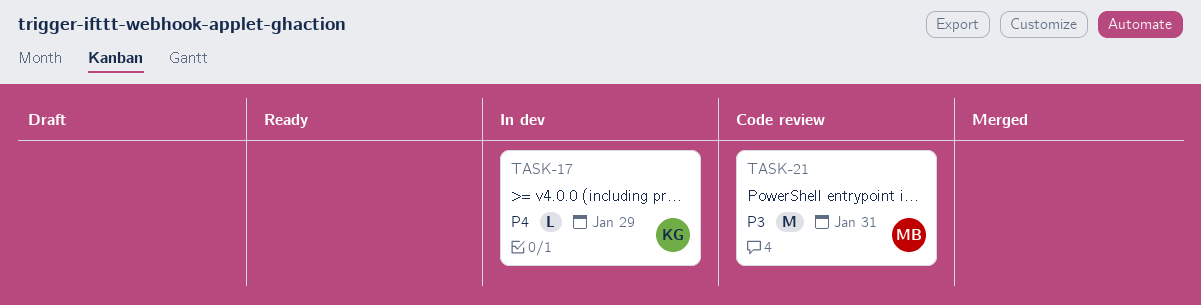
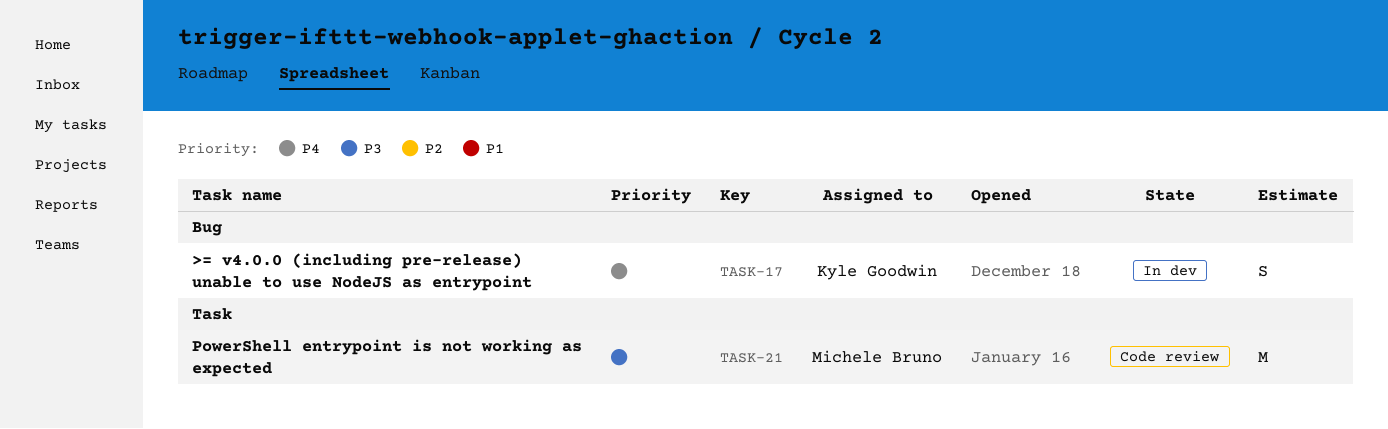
TASK-17, estimate: L -> S

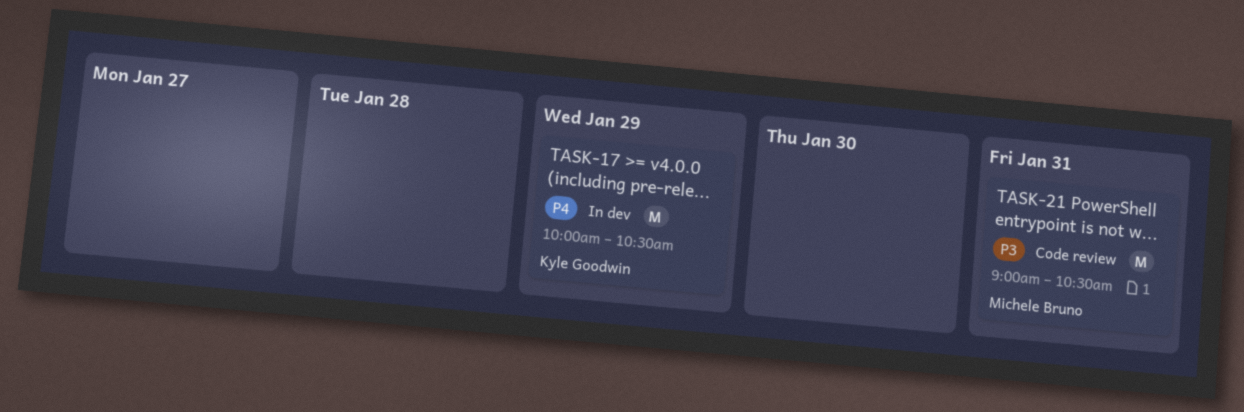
TASK-17, estimate: S -> M

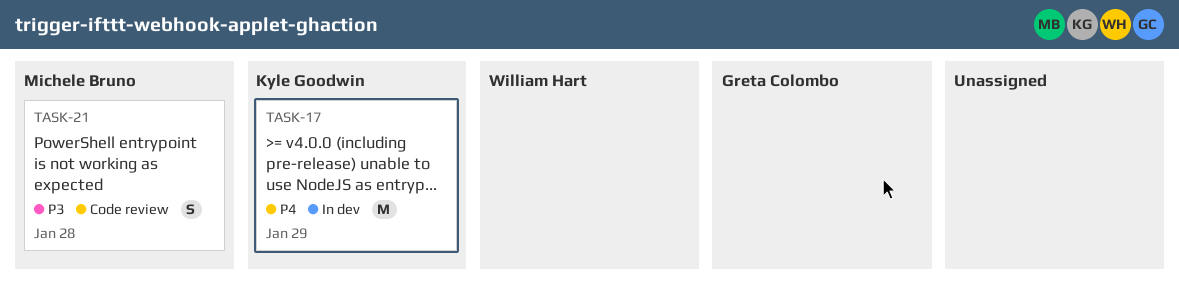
TASK-21, estimate: M -> S
TASK-21, day: Jan 31 -> Jan 28

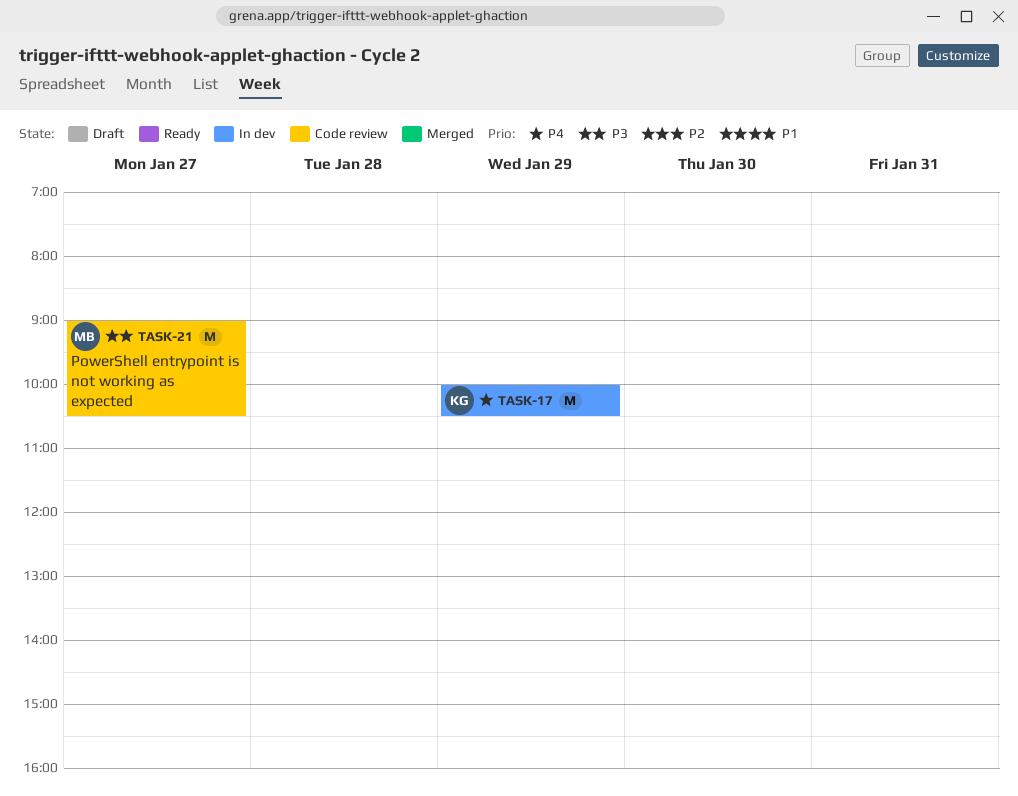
TASK-21, estimate: S -> M
TASK-21, day: Jan 28 -> Jan 27

